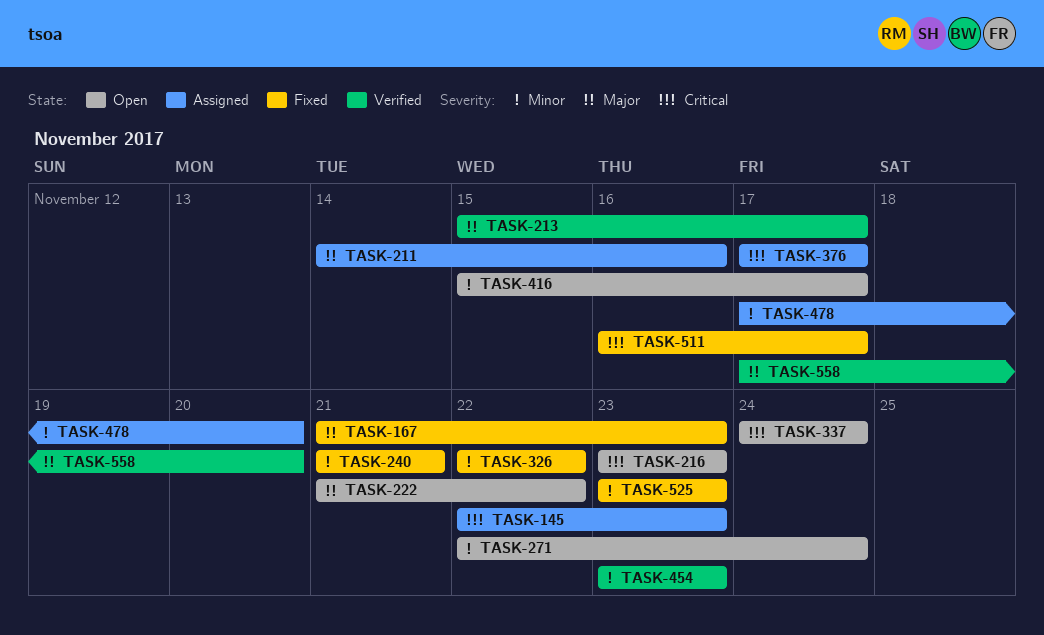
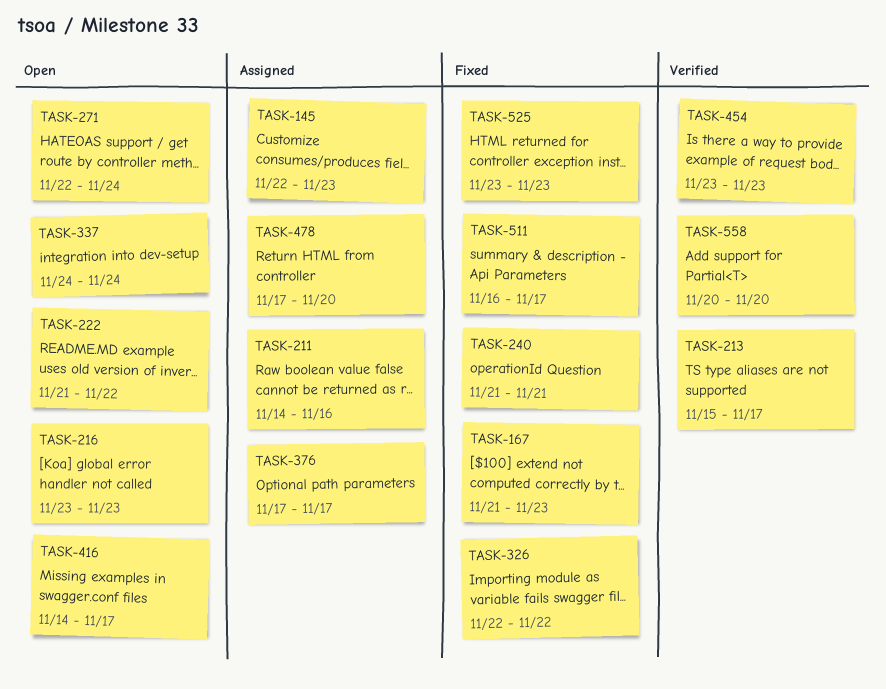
TASK-416, start: Nov 15 -> Nov 14
TASK-558, start: Nov 17 -> Nov 20

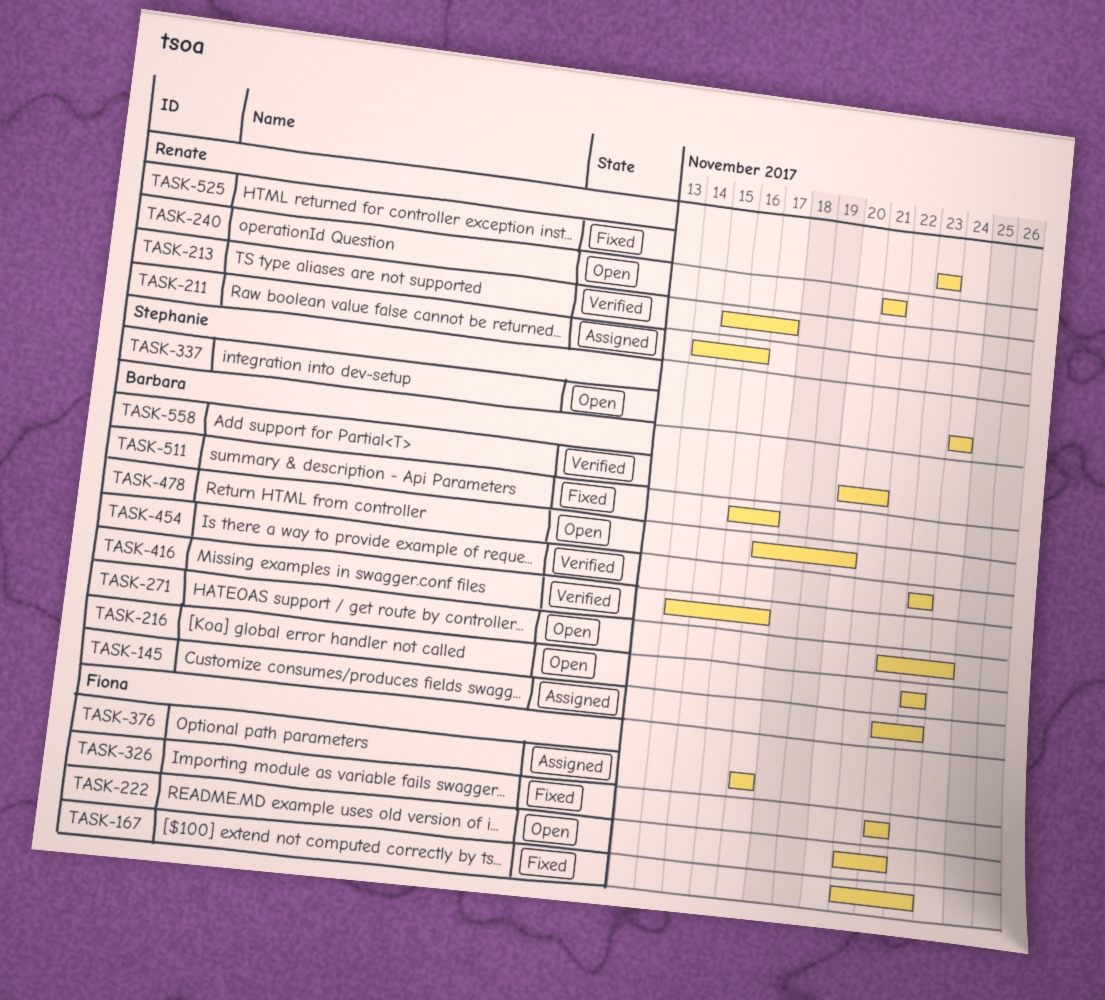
TASK-240, status: Fixed -> Open
TASK-416, status: Open -> Verified
TASK-478, status: Assigned -> Open
TASK-558, due: Nov 20 -> Nov 21

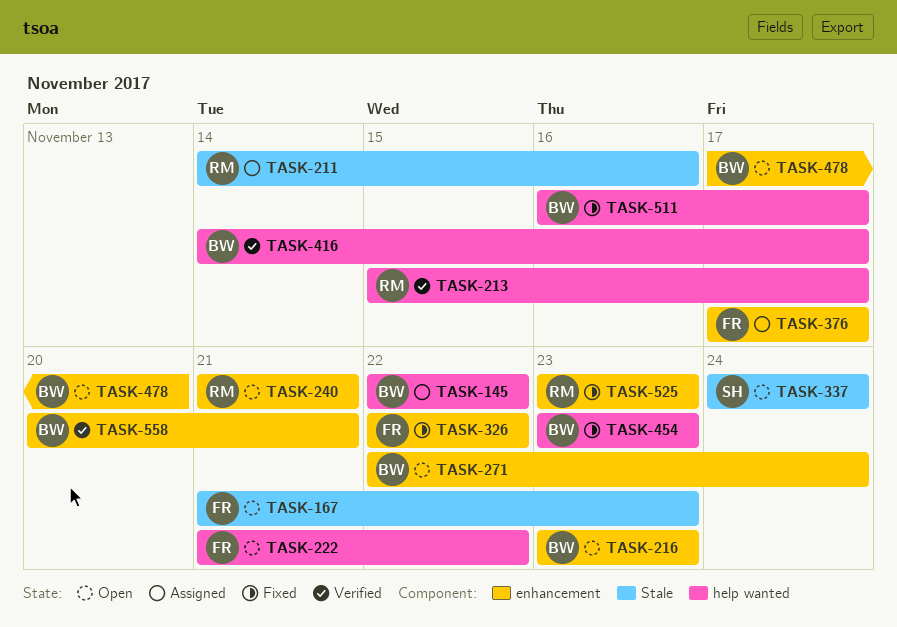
TASK-145, due: Nov 23 -> Nov 22
TASK-167, status: Fixed -> Open
TASK-454, status: Verified -> Fixed

